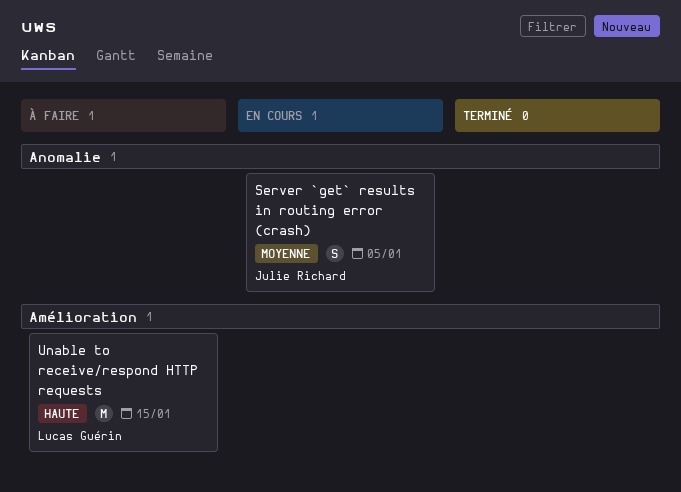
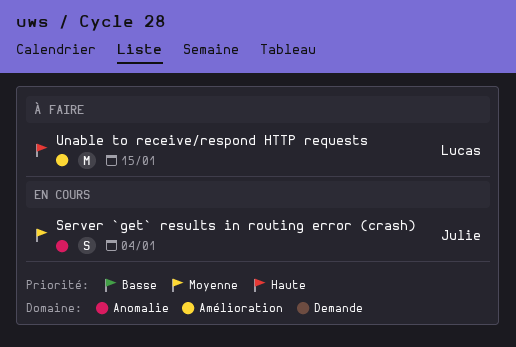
Server `get` results in routing error (crash), due: Jan 5 -> Jan 4

